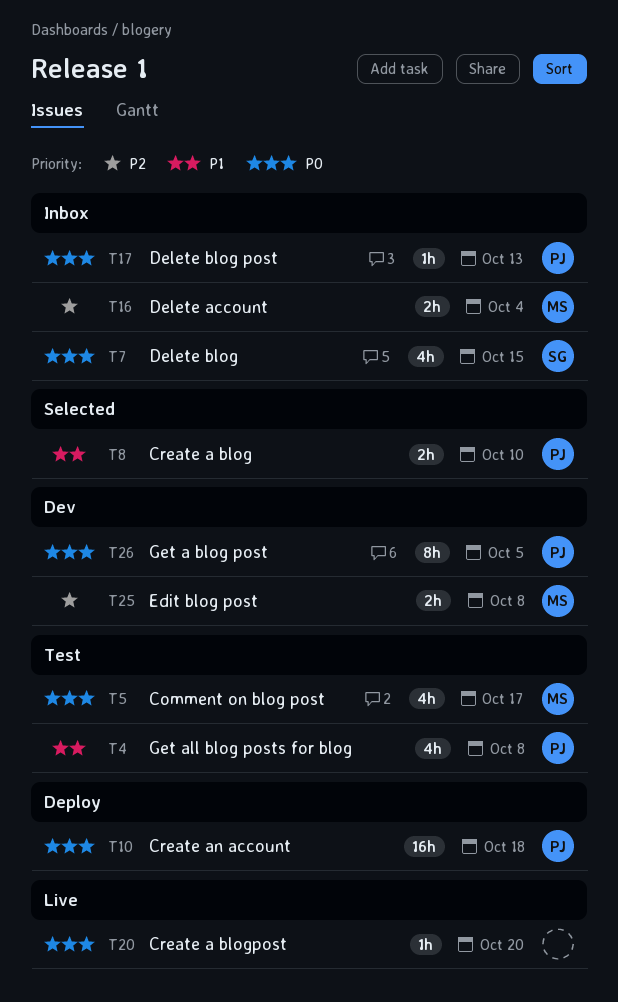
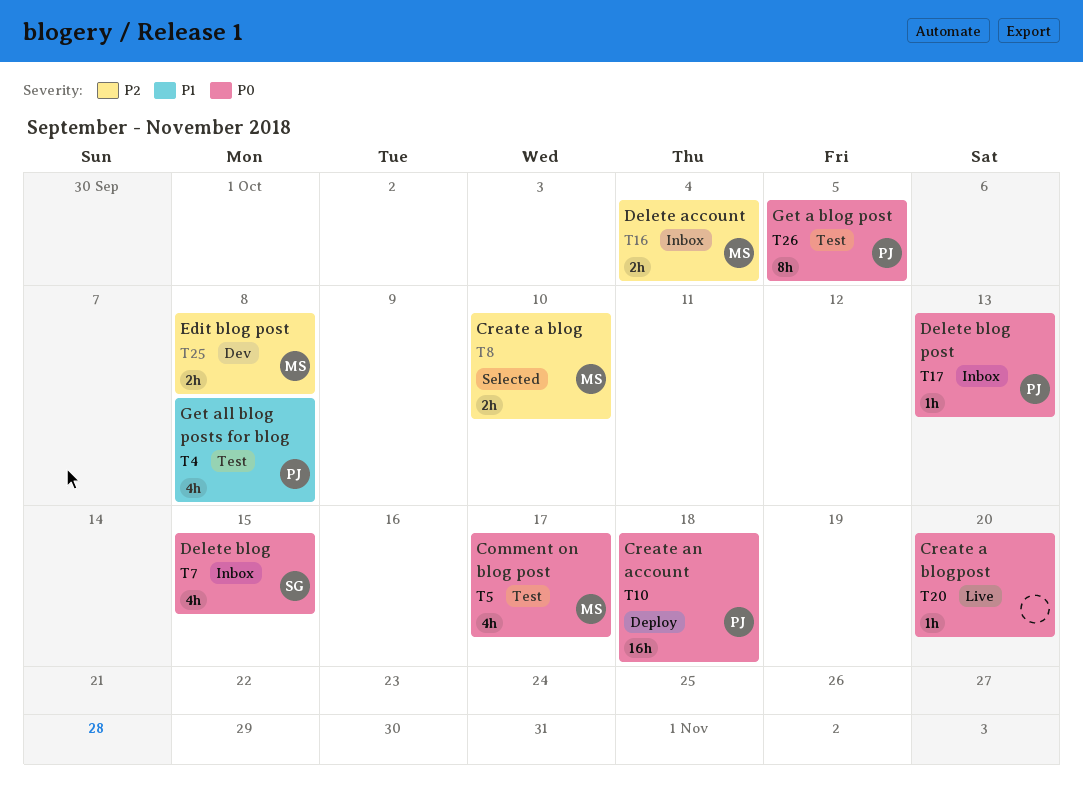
T8, owner: PJ -> MS
T8, priority: P1 -> P2
T26, status: Dev -> Test

